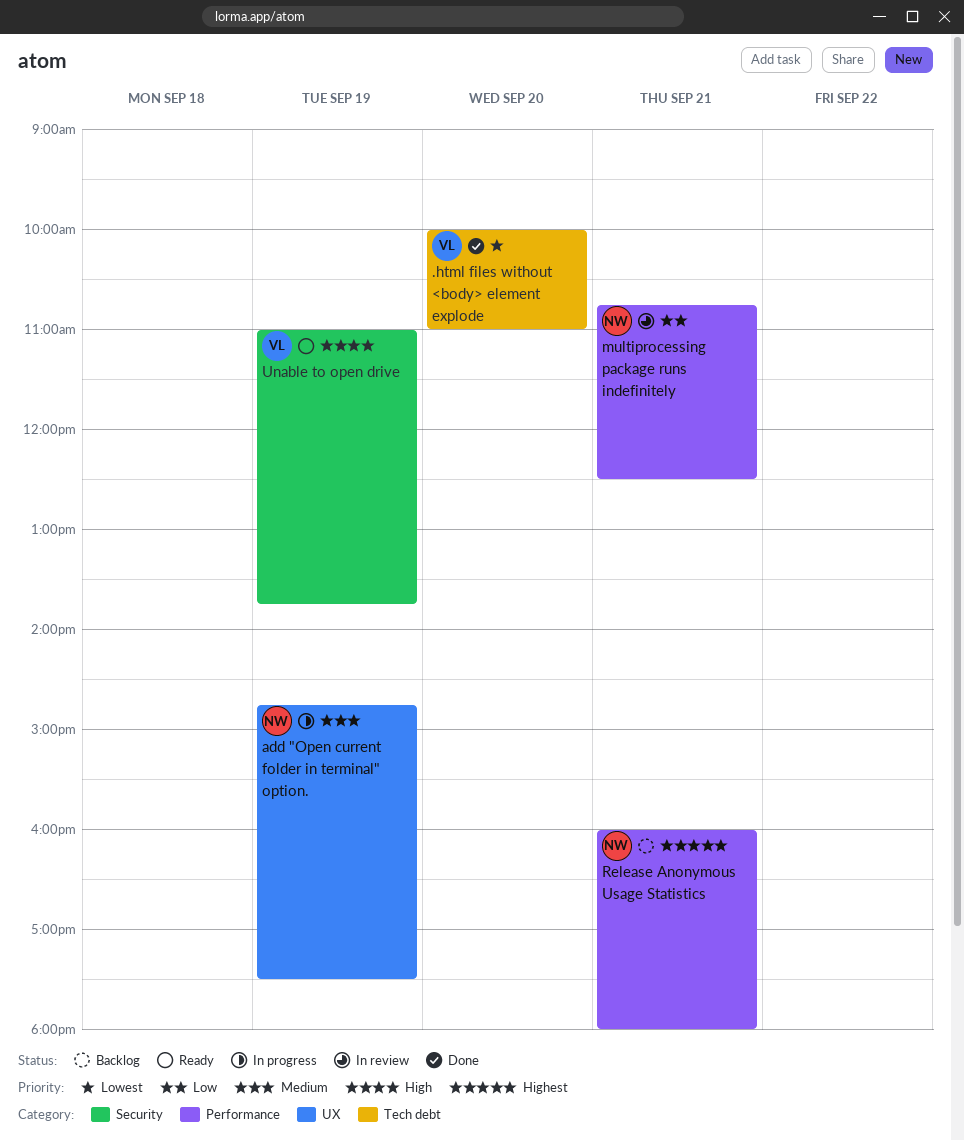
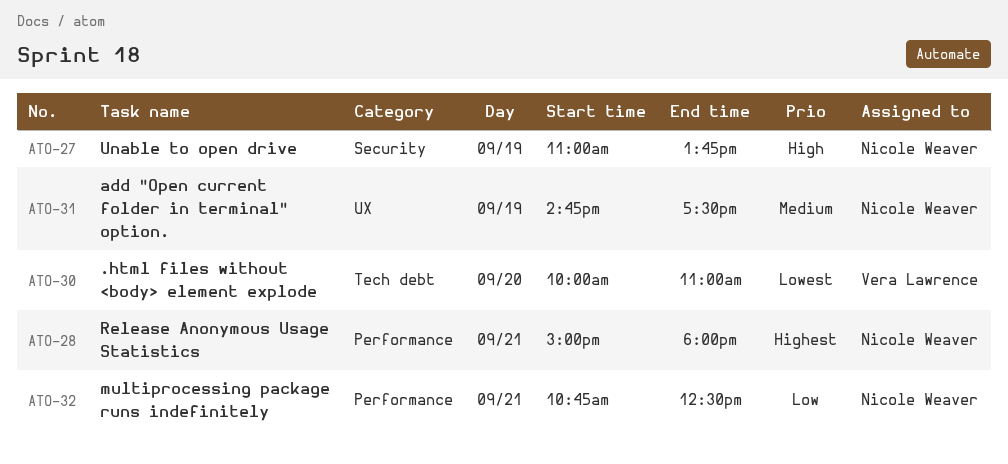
Release Anonymous Usage Statistics, begins: 16:00 -> 15:00
Unable to open drive, owner: Vera Lawrence -> Nicole Weaver

